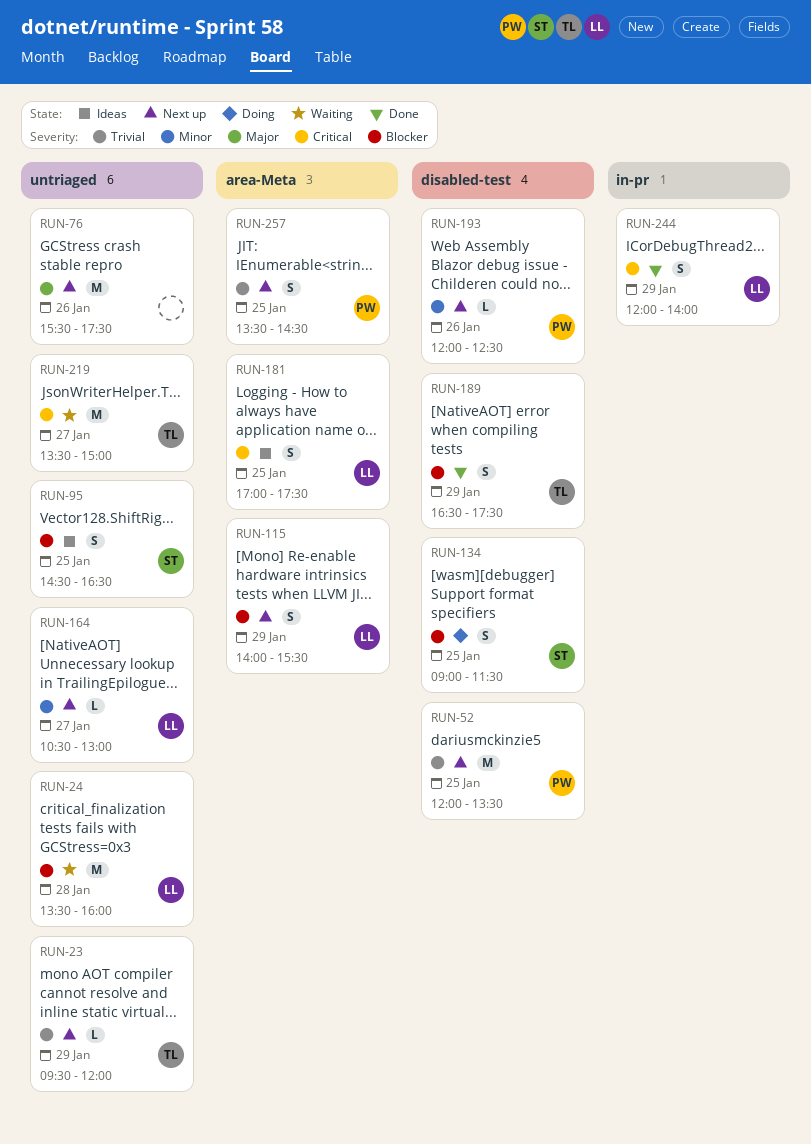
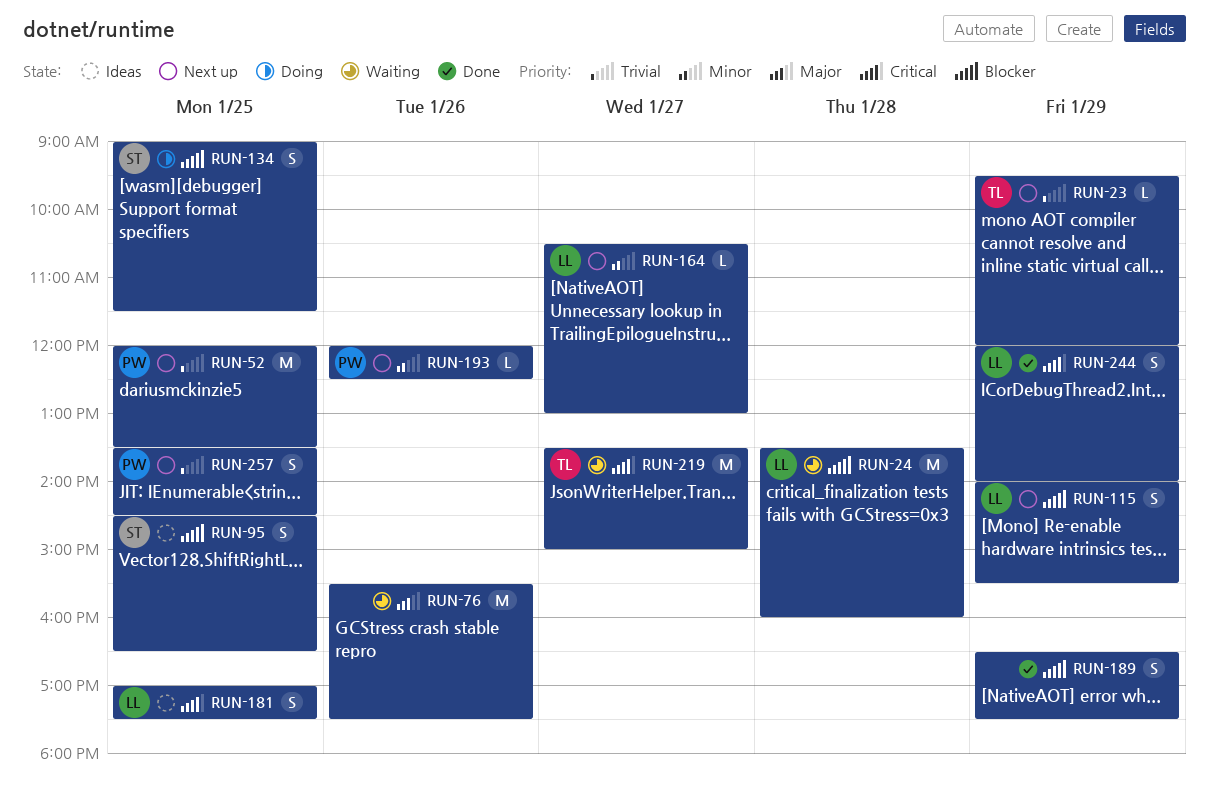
RUN-76, status: Next up -> Waiting
RUN-189, owner: TL -> none

